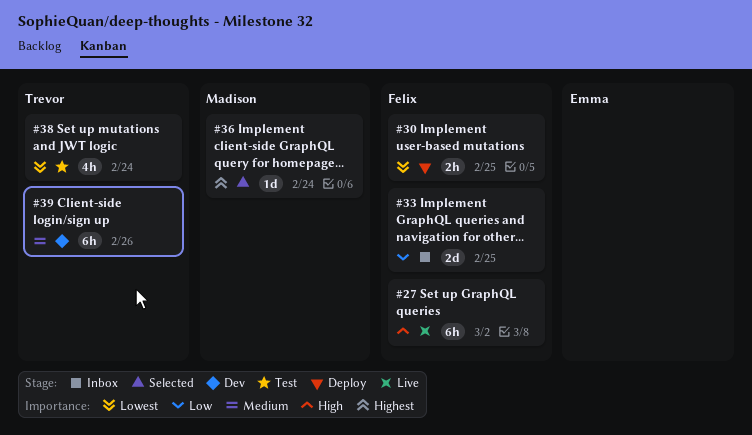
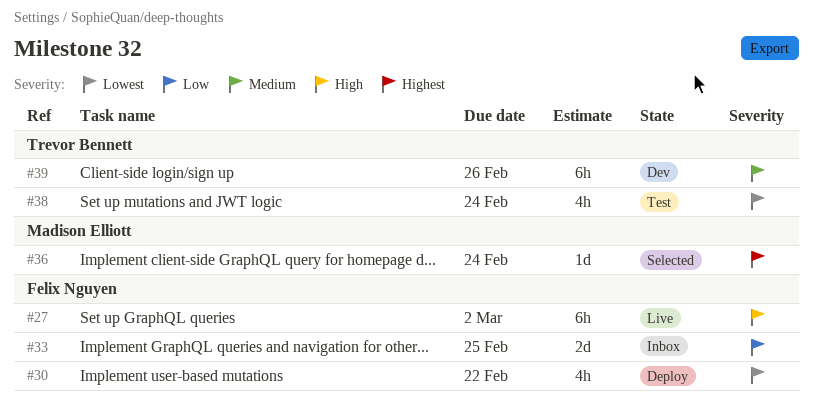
#30, estimate: 2h -> 4h
#30, due: Feb 25 -> Feb 22

